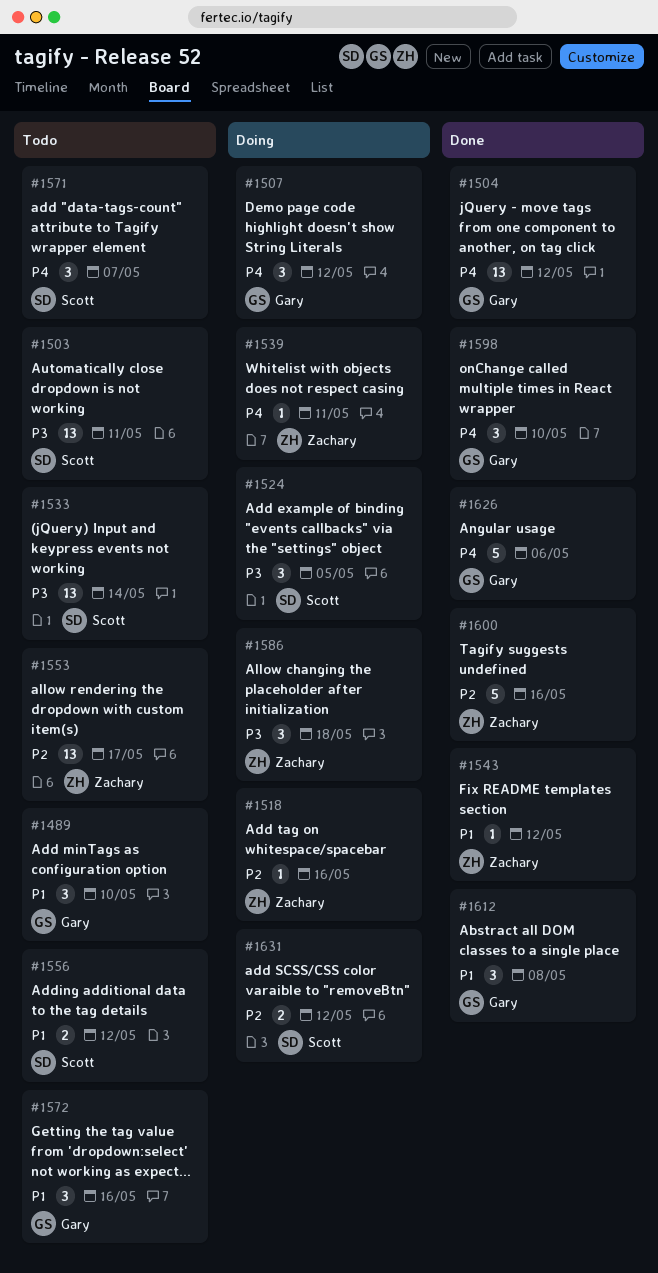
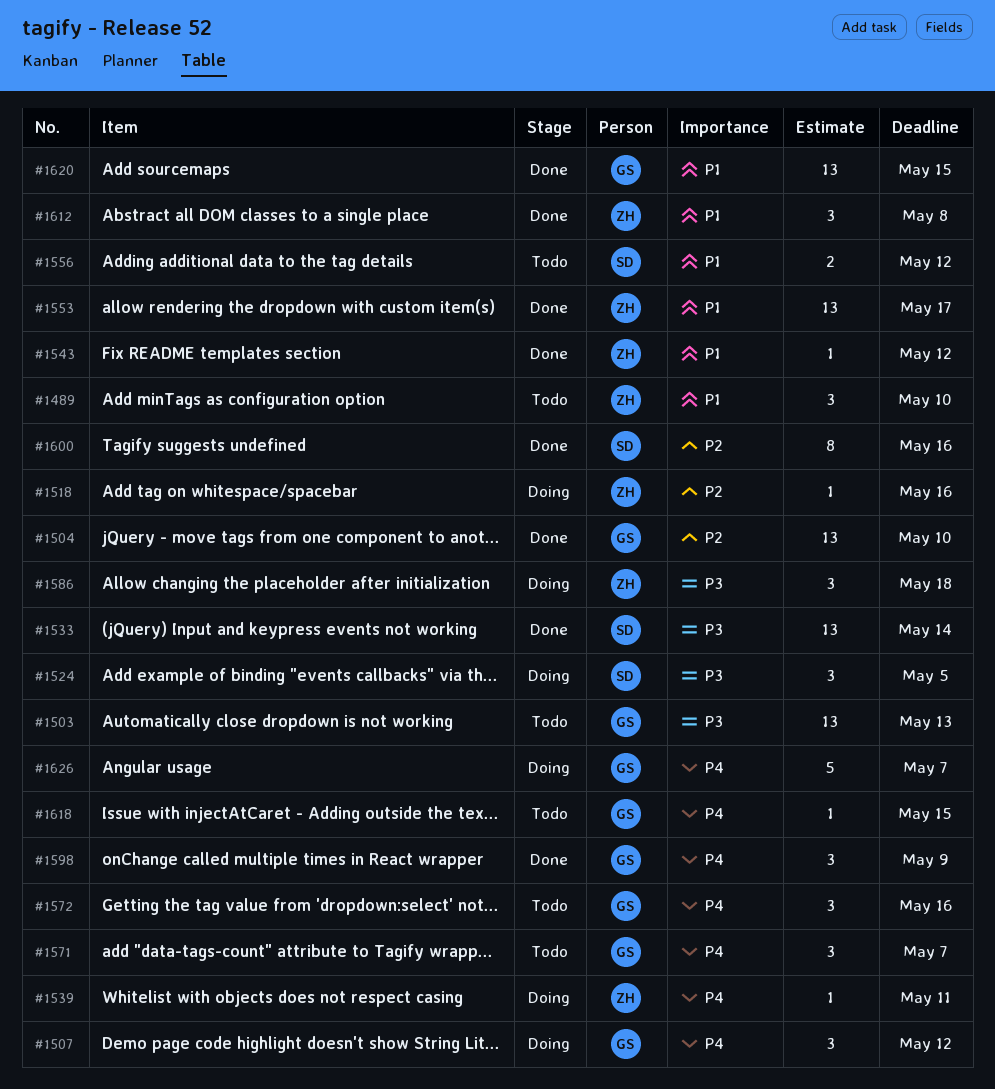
#1489, owner: Gary -> Zachary
#1503, owner: Scott -> Gary
#1503, due: May 11 -> May 13
#1504, priority: P4 -> P2
#1504, due: May 12 -> May 10
#1533, status: Todo -> Done
#1553, status: Todo -> Done
#1553, priority: P2 -> P1
#1571, owner: Scott -> Gary
#1572, priority: P1 -> P4
#1598, due: May 10 -> May 9
#1600, owner: Zachary -> Scott
#1600, estimate: 5 -> 8
#1612, owner: Gary -> Zachary
#1618: none -> present
#1620: none -> present
#1626, status: Done -> Doing
#1626, due: May 6 -> May 7
#1631: present -> none

